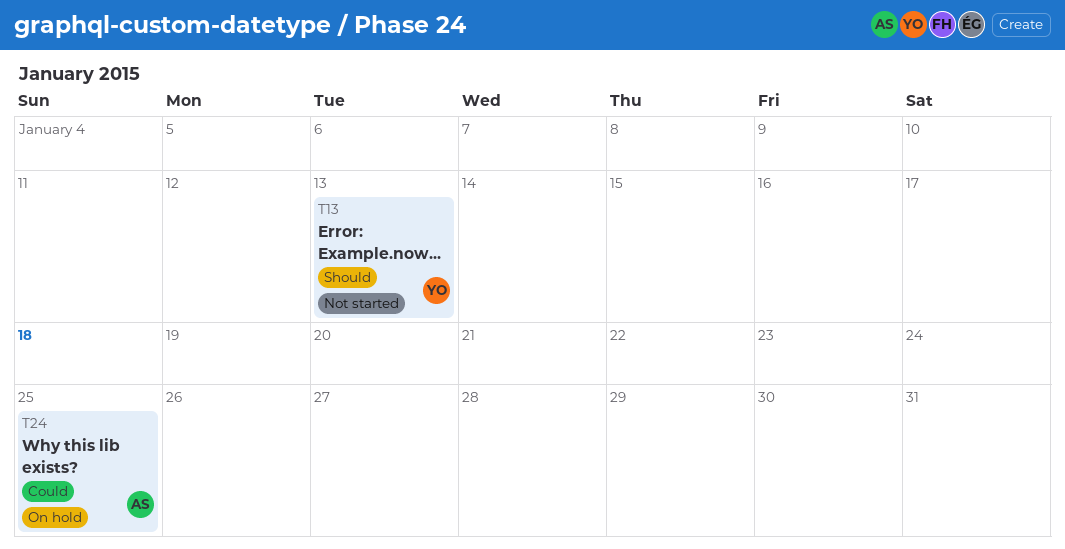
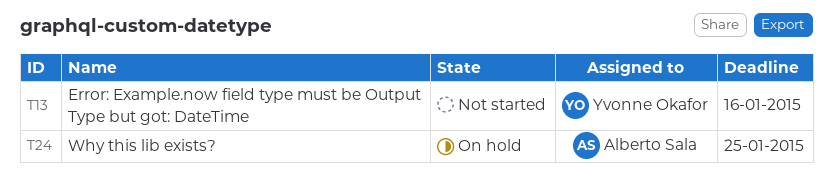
T13, due: Jan 13 -> Jan 16

